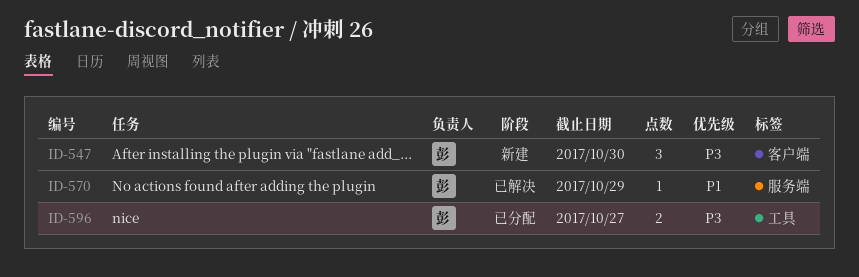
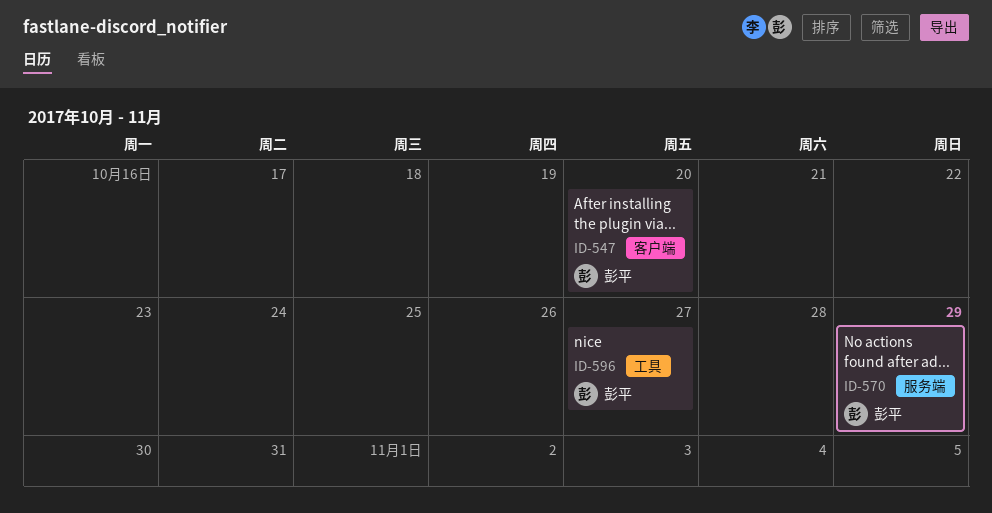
ID-547, due: Oct 30 -> Oct 20

